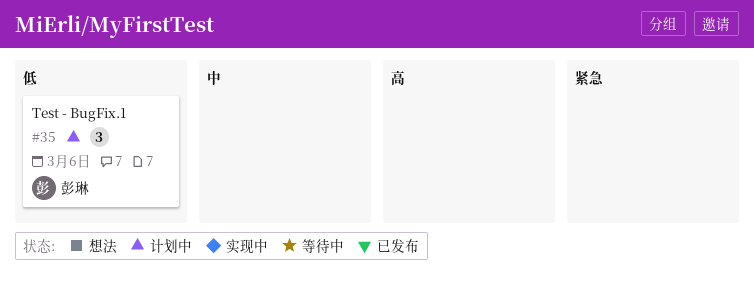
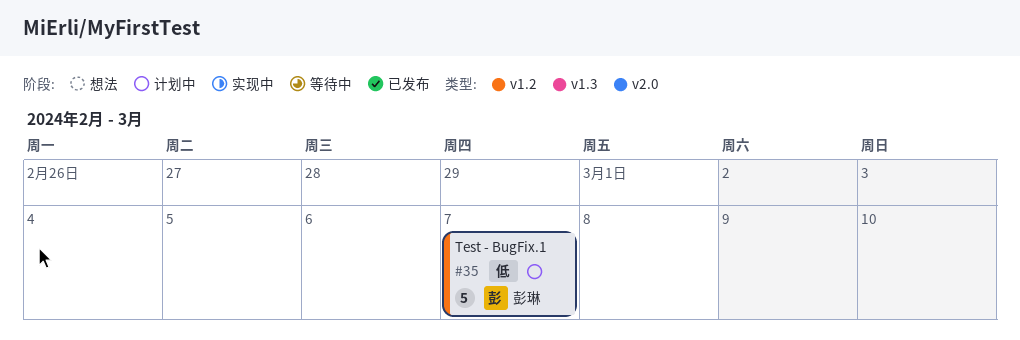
#35, estimate: 3 -> 5
#35, due: Mar 6 -> Mar 7

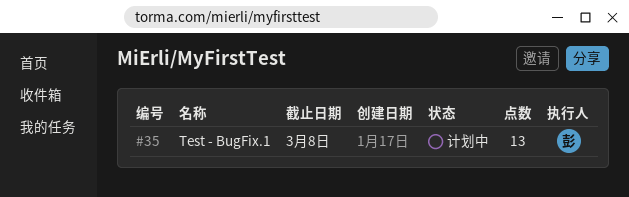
#35, estimate: 5 -> 13
#35, due: Mar 7 -> Mar 8

